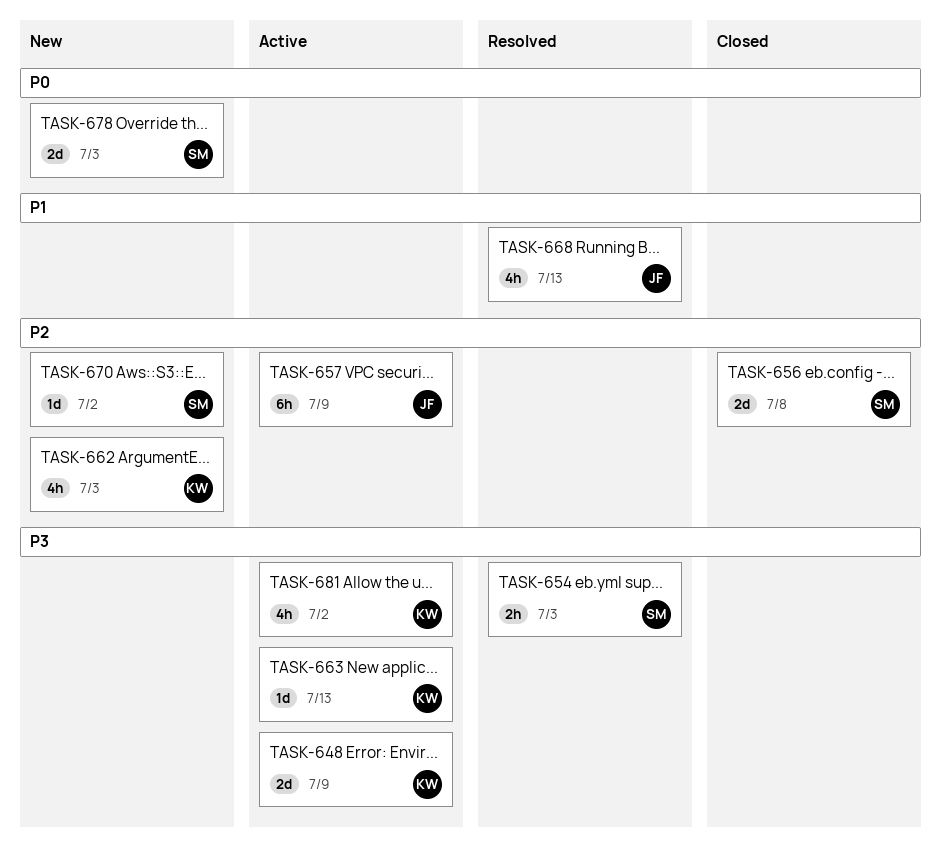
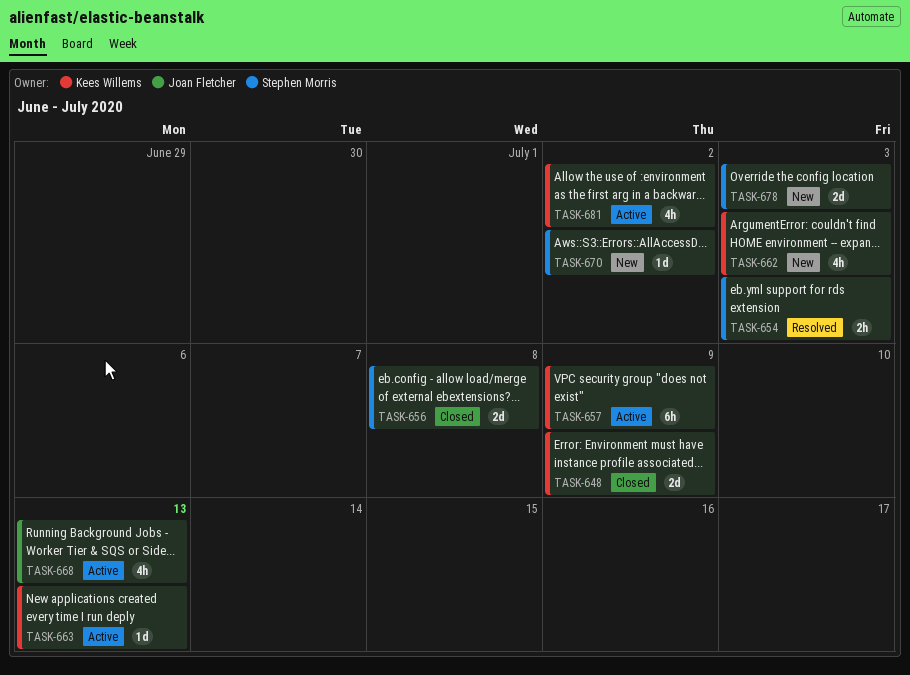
TASK-648, status: Active -> Closed
TASK-657, owner: Joan Fletcher -> Kees Willems
TASK-668, status: Resolved -> Active

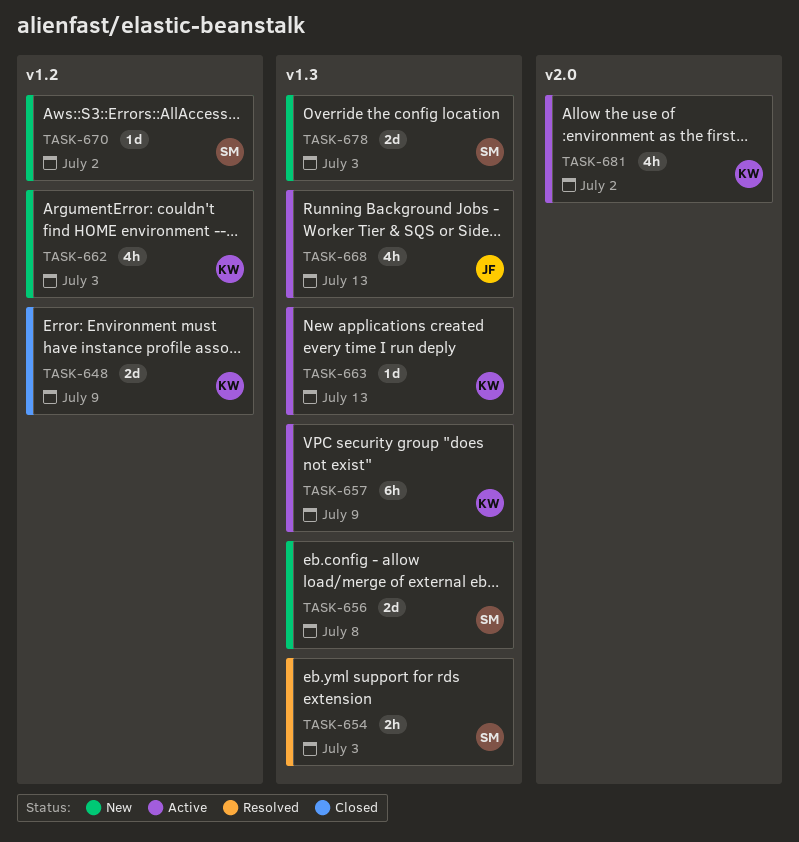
TASK-656, status: Closed -> New

